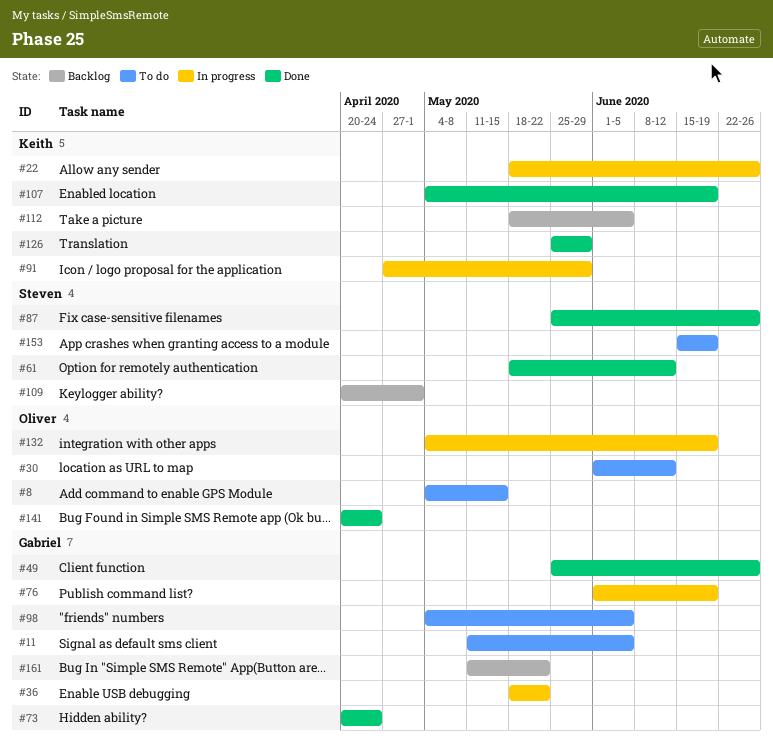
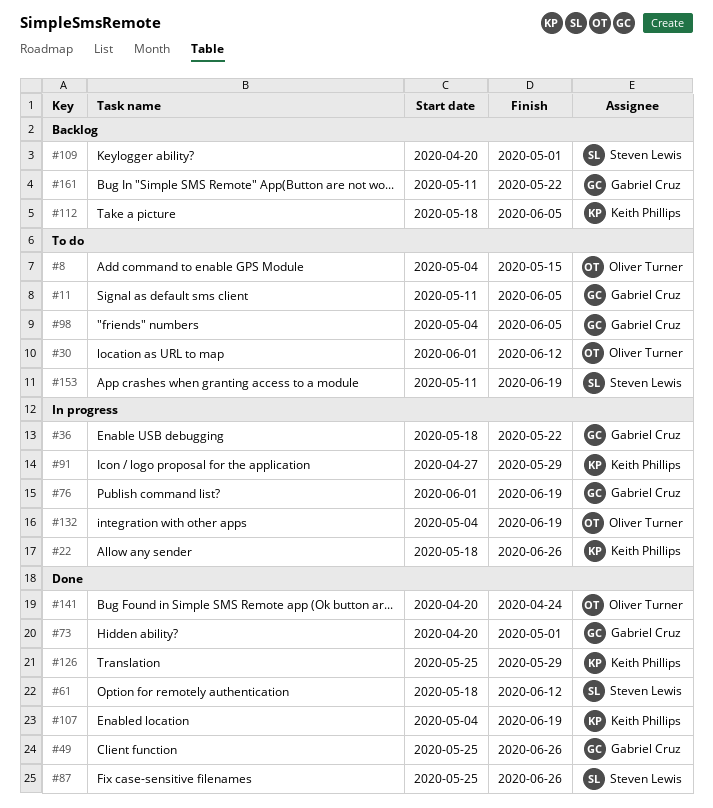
#73, due: Apr 24 -> May 1
#153, start: Jun 15 -> May 11

